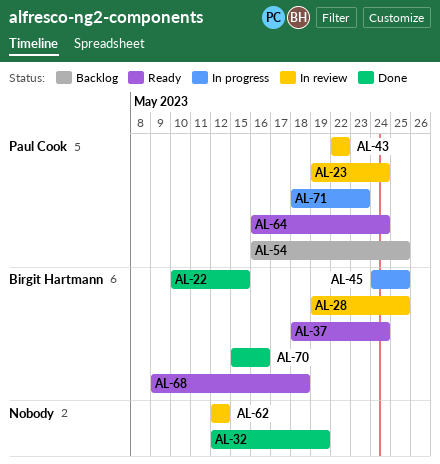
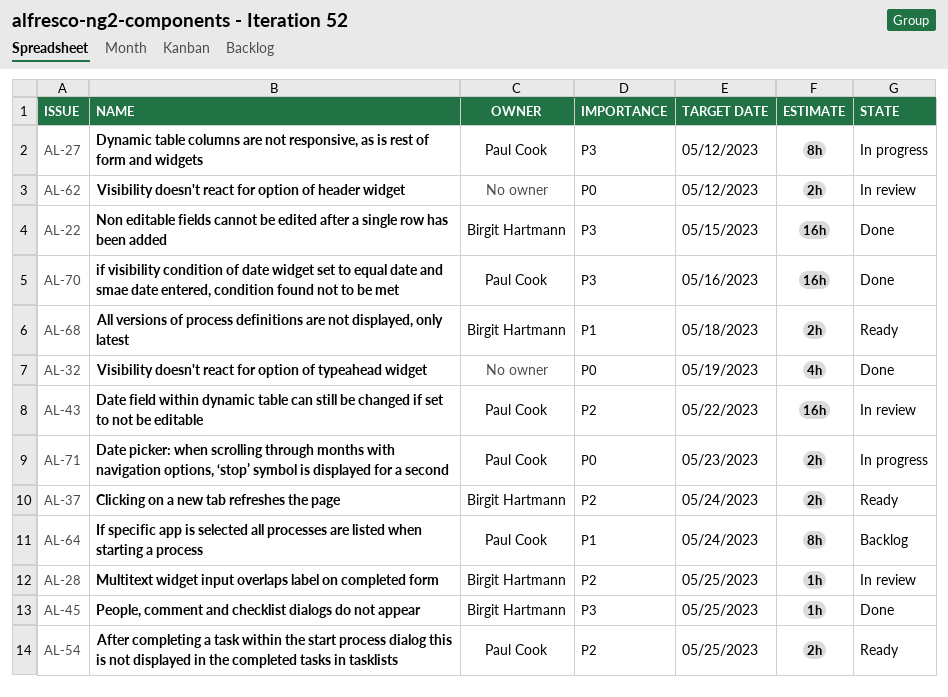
AL-23: present -> none
AL-27: none -> present
AL-45, status: In progress -> Done
AL-54, status: Backlog -> Ready
AL-64, status: Ready -> Backlog
AL-70, owner: Birgit Hartmann -> Paul Cook

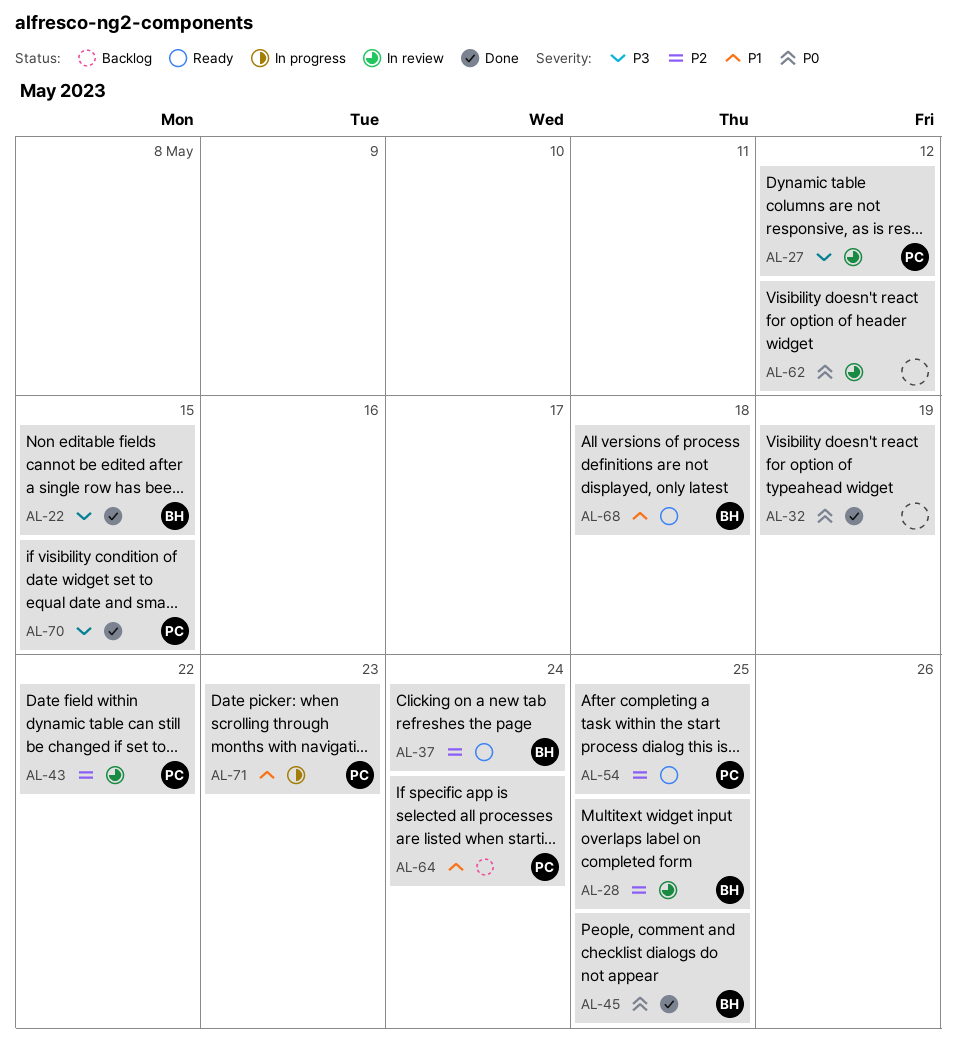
AL-27, status: In progress -> In review
AL-45, priority: P3 -> P0
AL-70, due: May 16 -> May 15
AL-71, priority: P0 -> P1

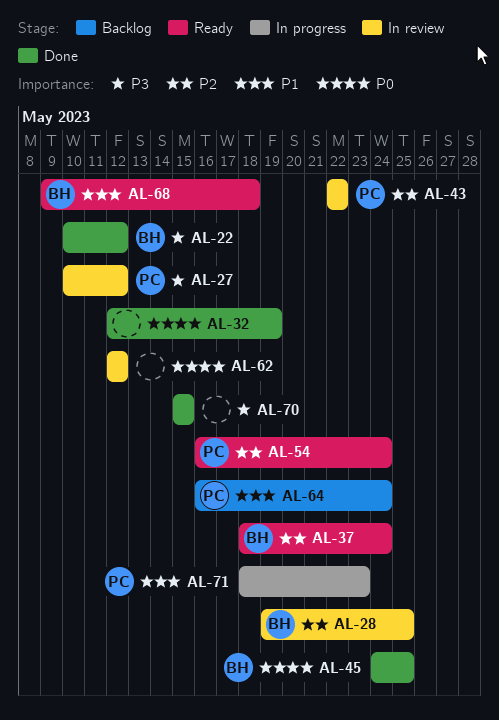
AL-22, due: May 15 -> May 12
AL-54, due: May 25 -> May 24
AL-70, owner: PC -> none

